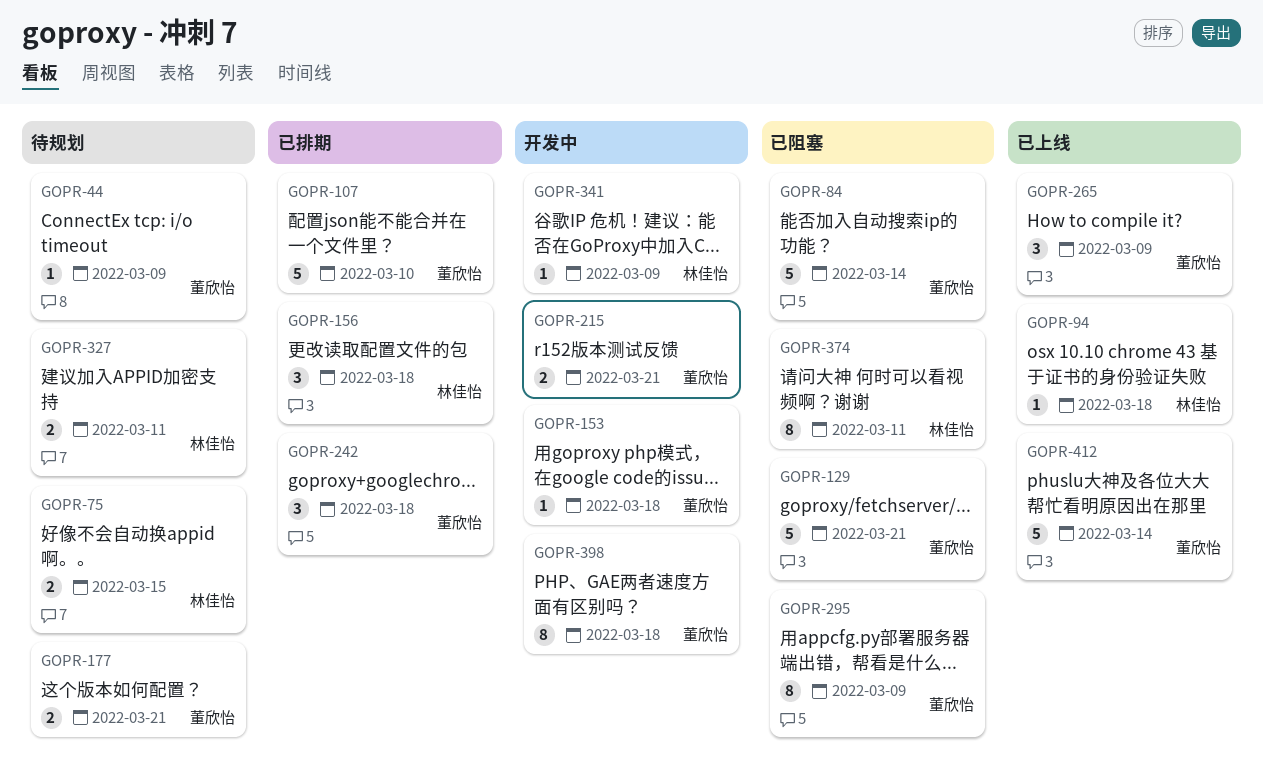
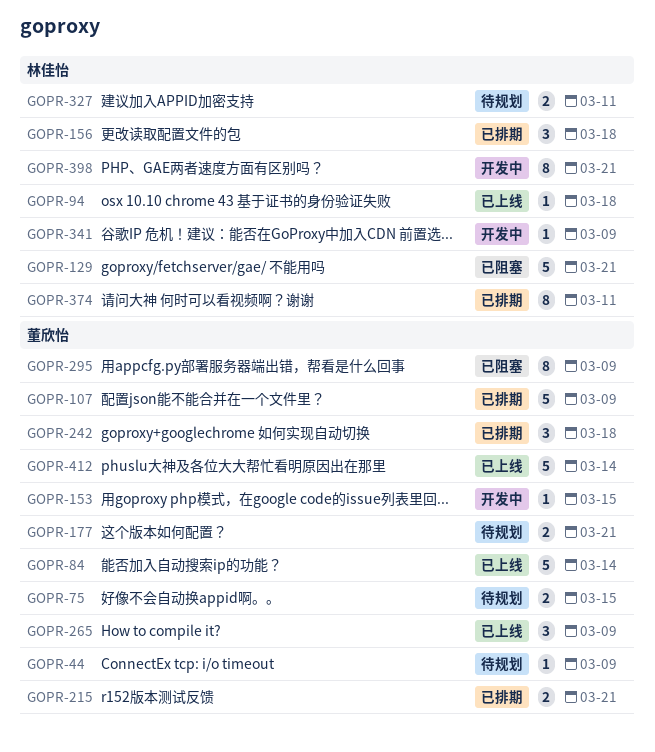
GOPR-75, owner: 林佳怡 -> 董欣怡
GOPR-84, status: 已阻塞 -> 已上线
GOPR-107, due: Mar 10 -> Mar 9
GOPR-129, owner: 董欣怡 -> 林佳怡
GOPR-153, due: Mar 18 -> Mar 15
GOPR-215, status: 开发中 -> 已排期
GOPR-374, status: 已阻塞 -> 已排期
GOPR-398, owner: 董欣怡 -> 林佳怡
GOPR-398, due: Mar 18 -> Mar 21

